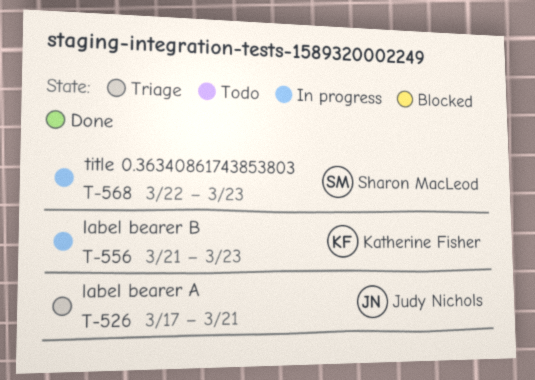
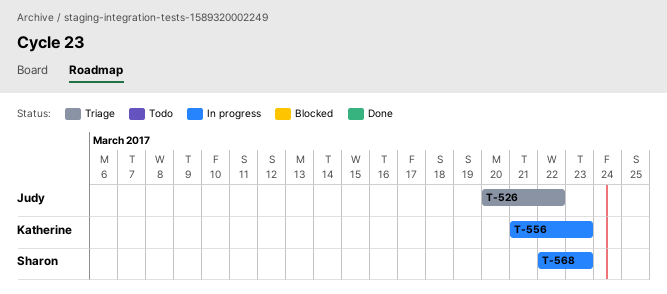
T-526, start: Mar 17 -> Mar 20
T-526, due: Mar 21 -> Mar 22

